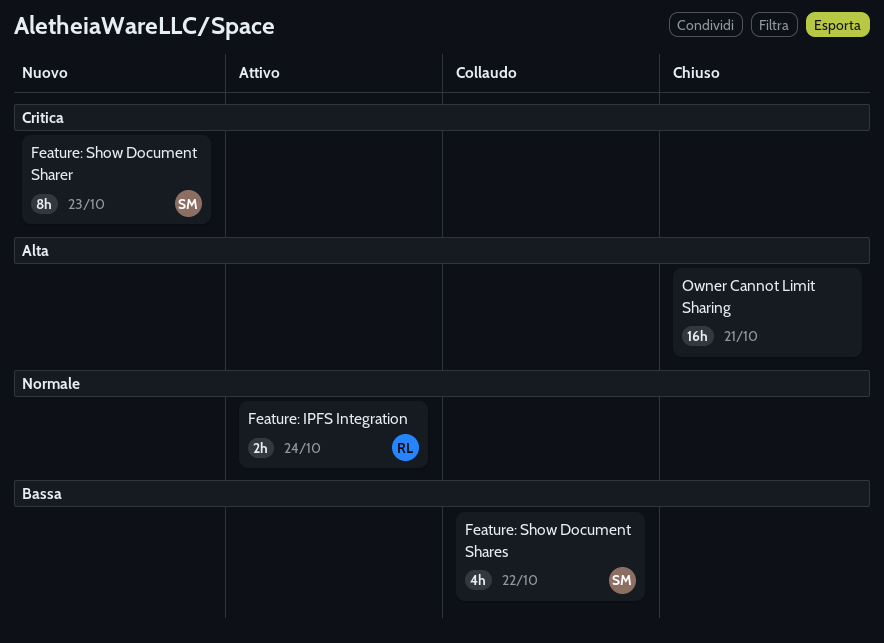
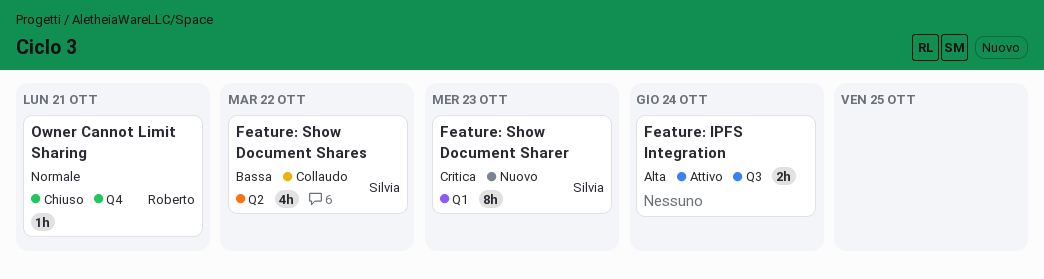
Feature: IPFS Integration, owner: Roberto -> none
Feature: IPFS Integration, priority: Normale -> Alta
Owner Cannot Limit Sharing, owner: none -> Roberto
Owner Cannot Limit Sharing, priority: Alta -> Normale
Owner Cannot Limit Sharing, estimate: 16h -> 1h

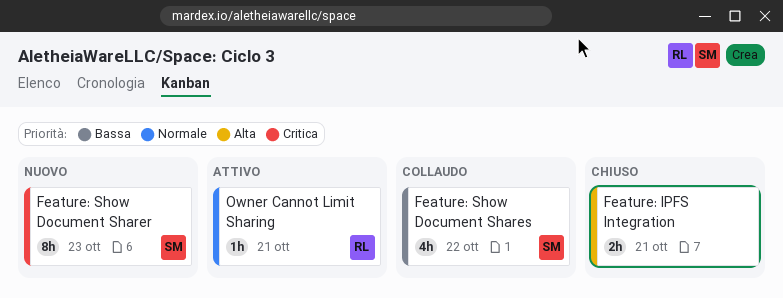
Feature: IPFS Integration, status: Attivo -> Chiuso
Feature: IPFS Integration, due: Oct 24 -> Oct 21
Owner Cannot Limit Sharing, status: Chiuso -> Attivo

